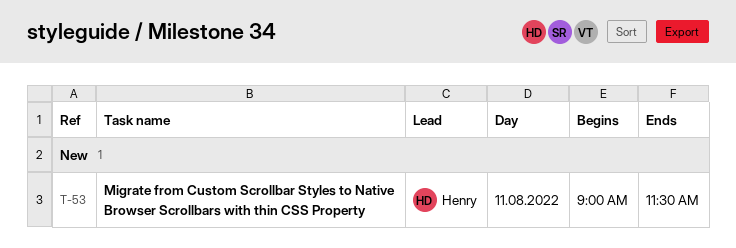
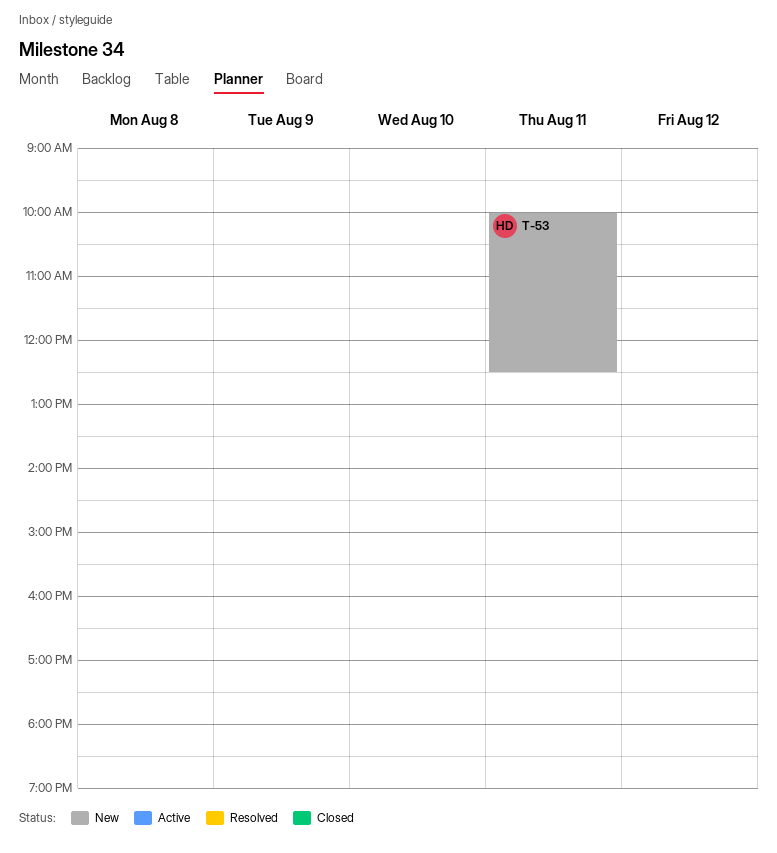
T-53, begins: 09:00 -> 10:00
T-53, ends: 11:30 -> 12:30

